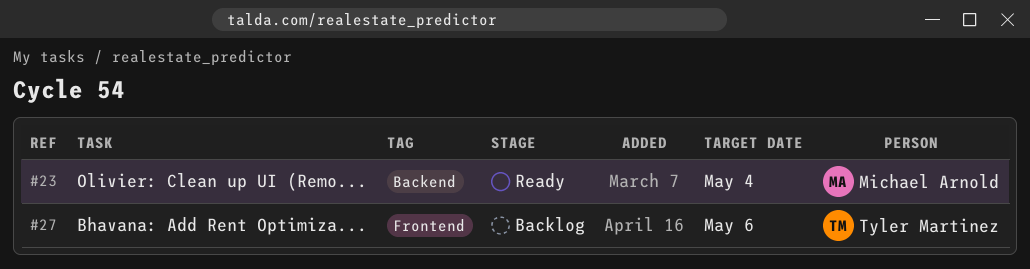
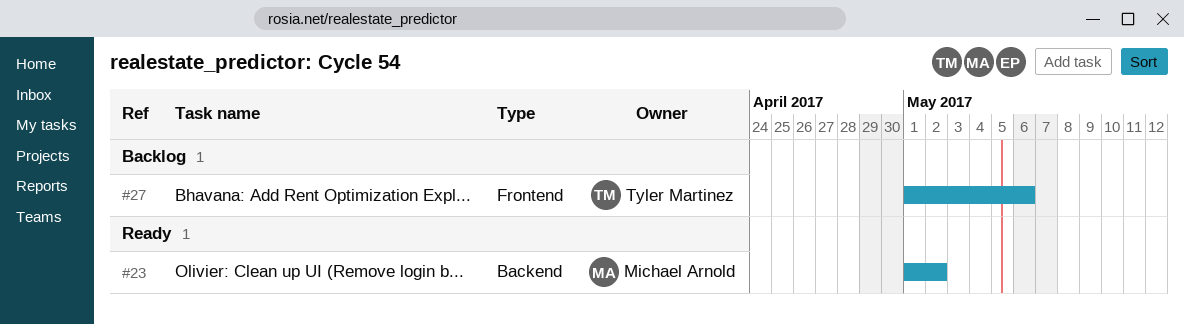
#23, due: May 4 -> May 2

